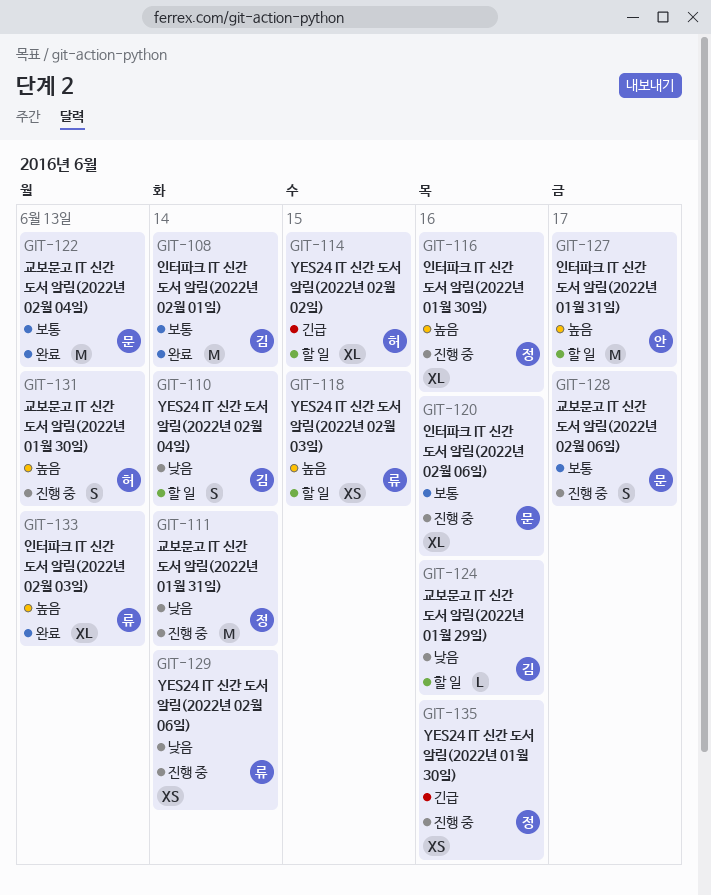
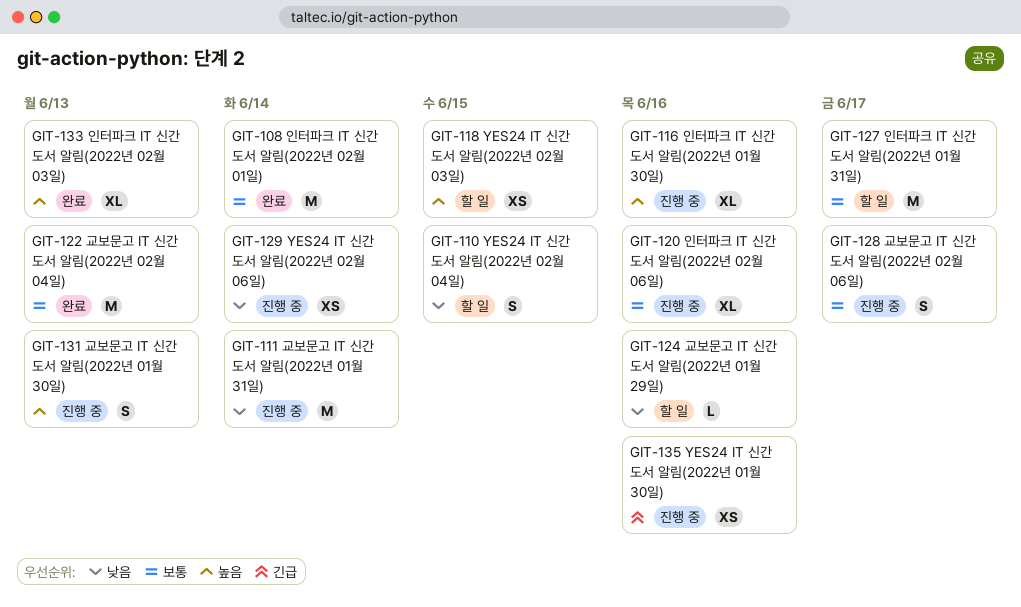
GIT-110, due: Jun 14 -> Jun 15
GIT-114: present -> none
GIT-127, priority: 높음 -> 보통

